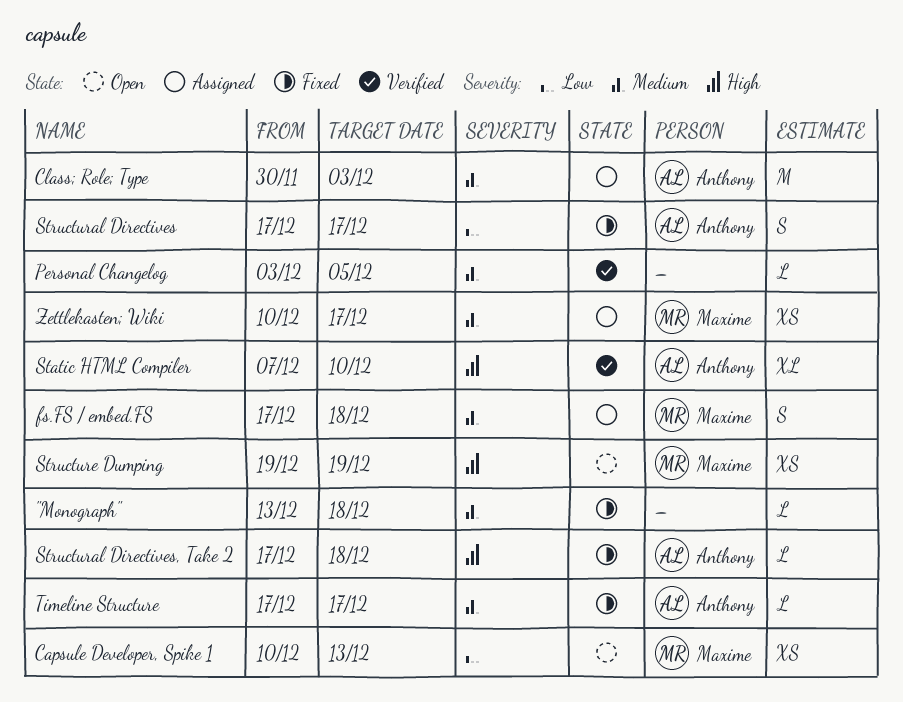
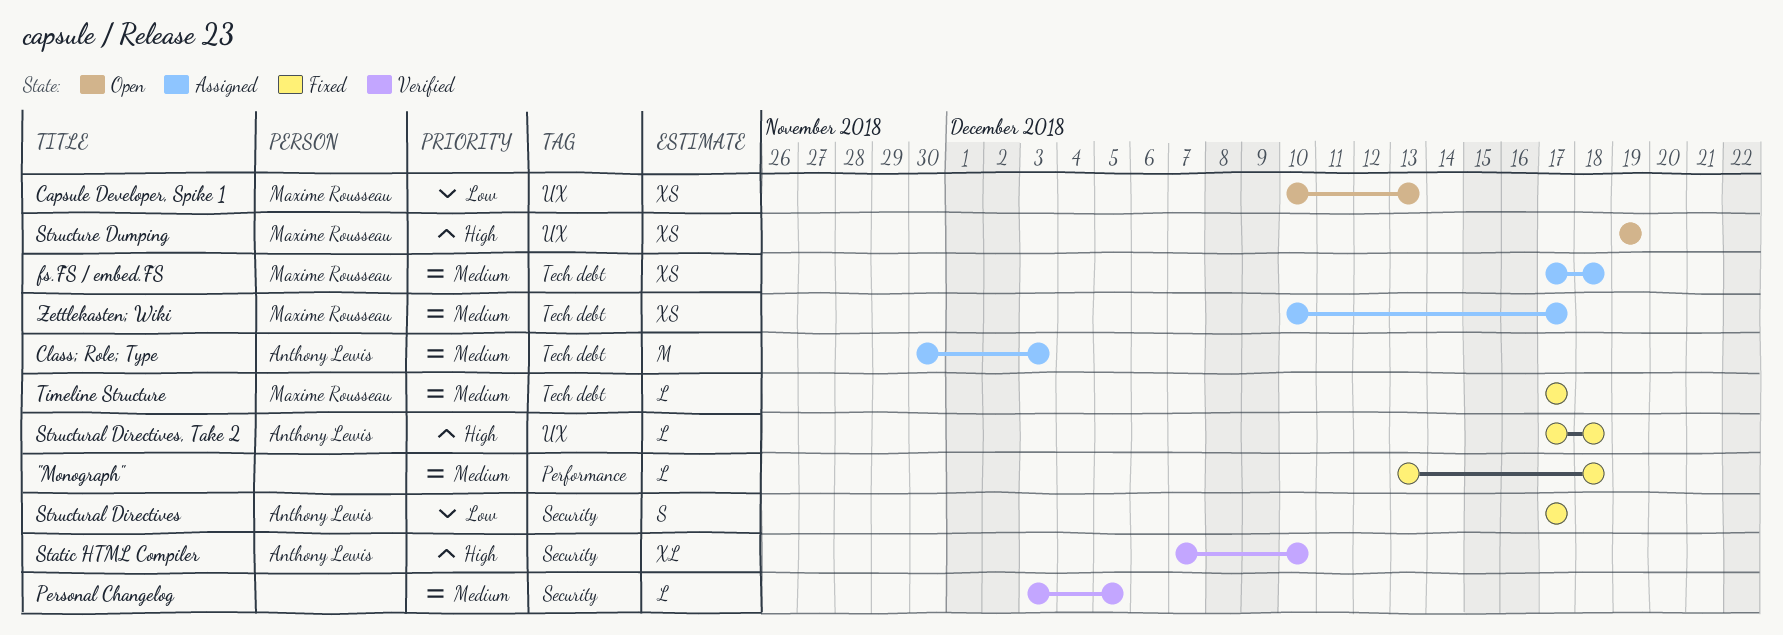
fs.FS / embed.FS, estimate: S -> XS
Timeline Structure, owner: Anthony Lewis -> Maxime Rousseau

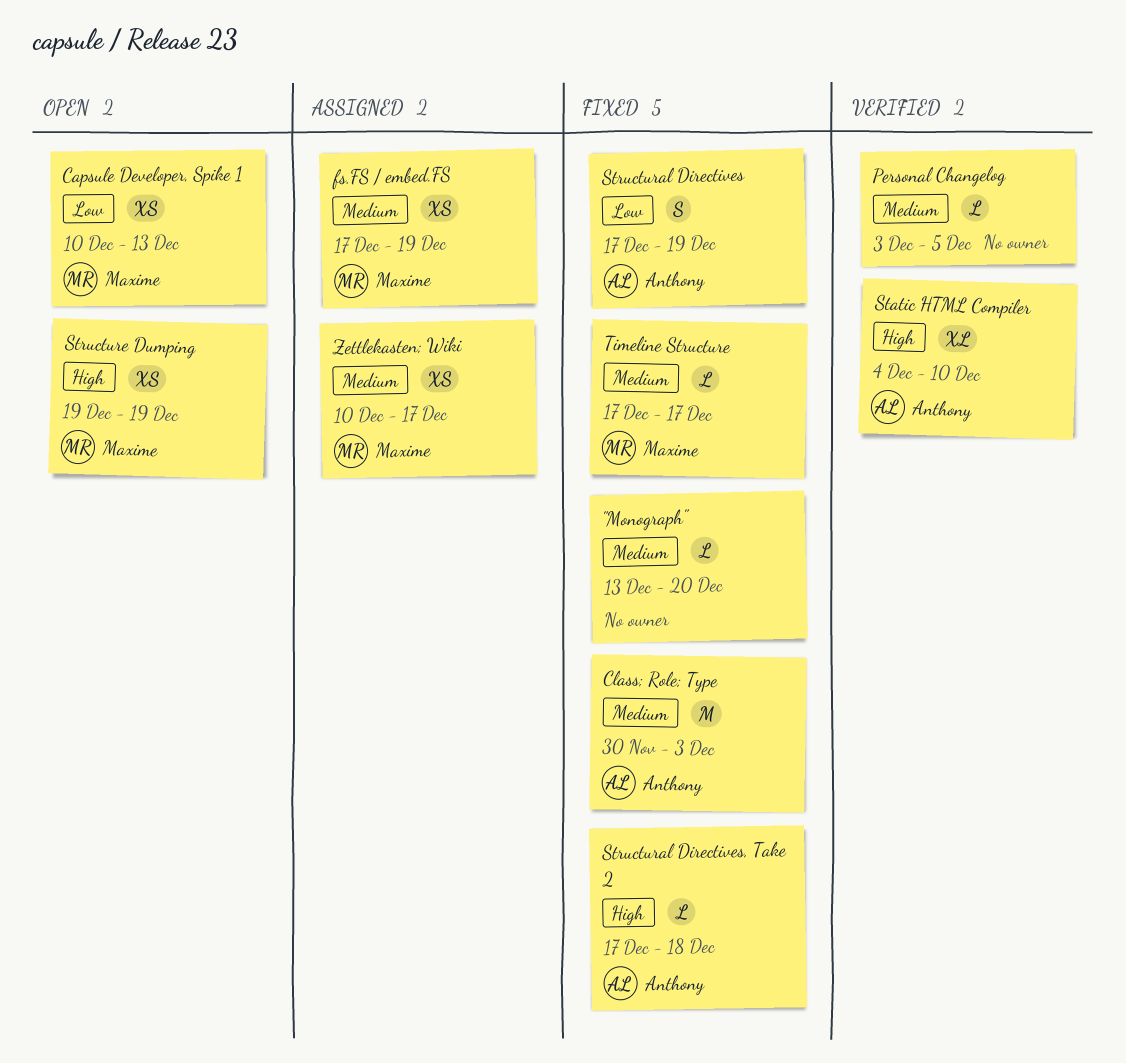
"Monograph", due: Dec 18 -> Dec 20
Class; Role; Type, status: Assigned -> Fixed
fs.FS / embed.FS, due: Dec 18 -> Dec 19
Static HTML Compiler, start: Dec 7 -> Dec 4
Structural Directives, due: Dec 17 -> Dec 19

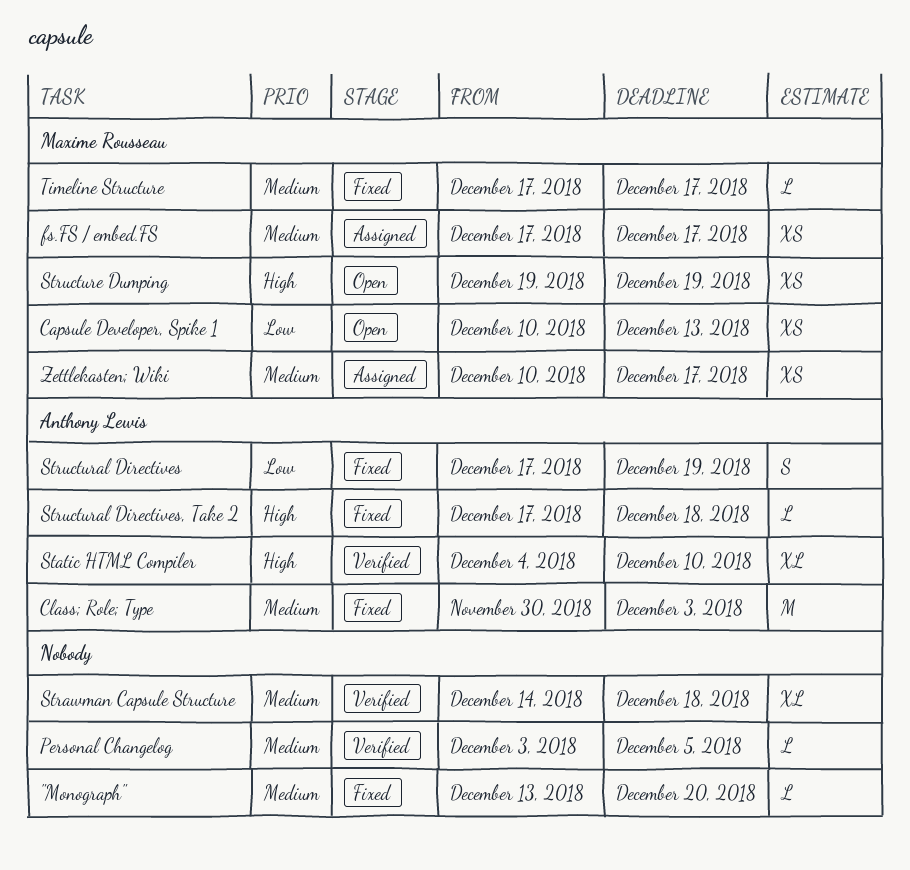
fs.FS / embed.FS, due: Dec 19 -> Dec 17
Strawman Capsule Structure: none -> present

